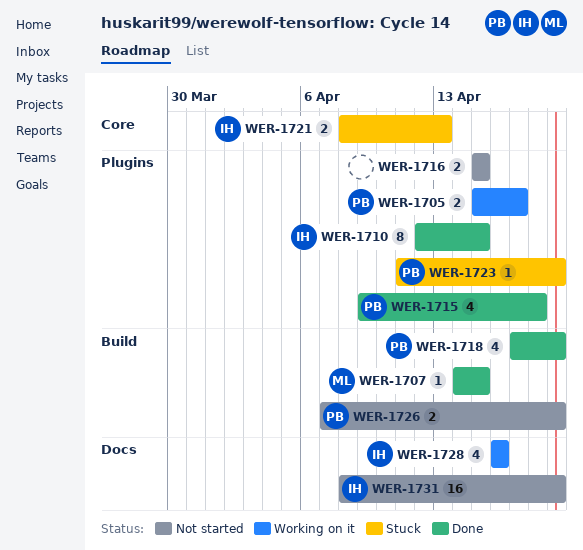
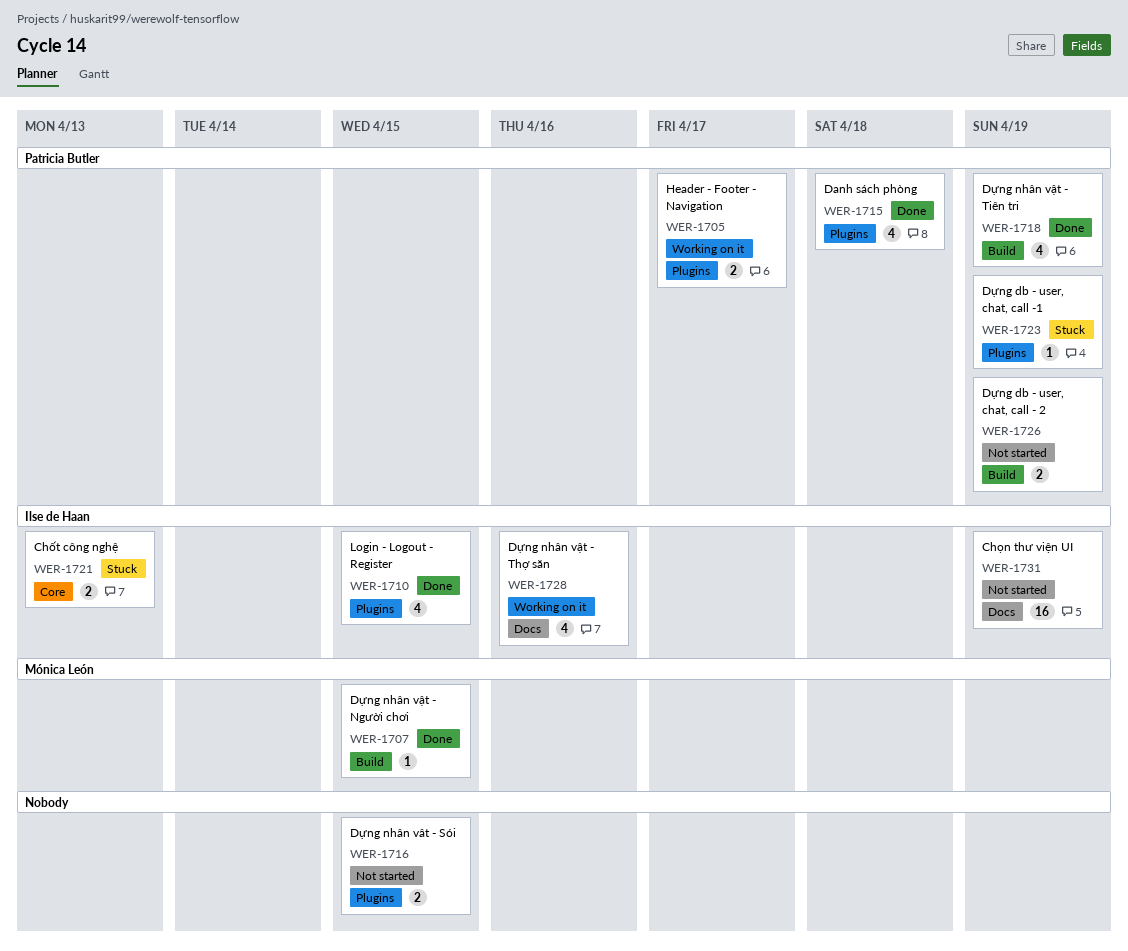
WER-1710, estimate: 8 -> 4

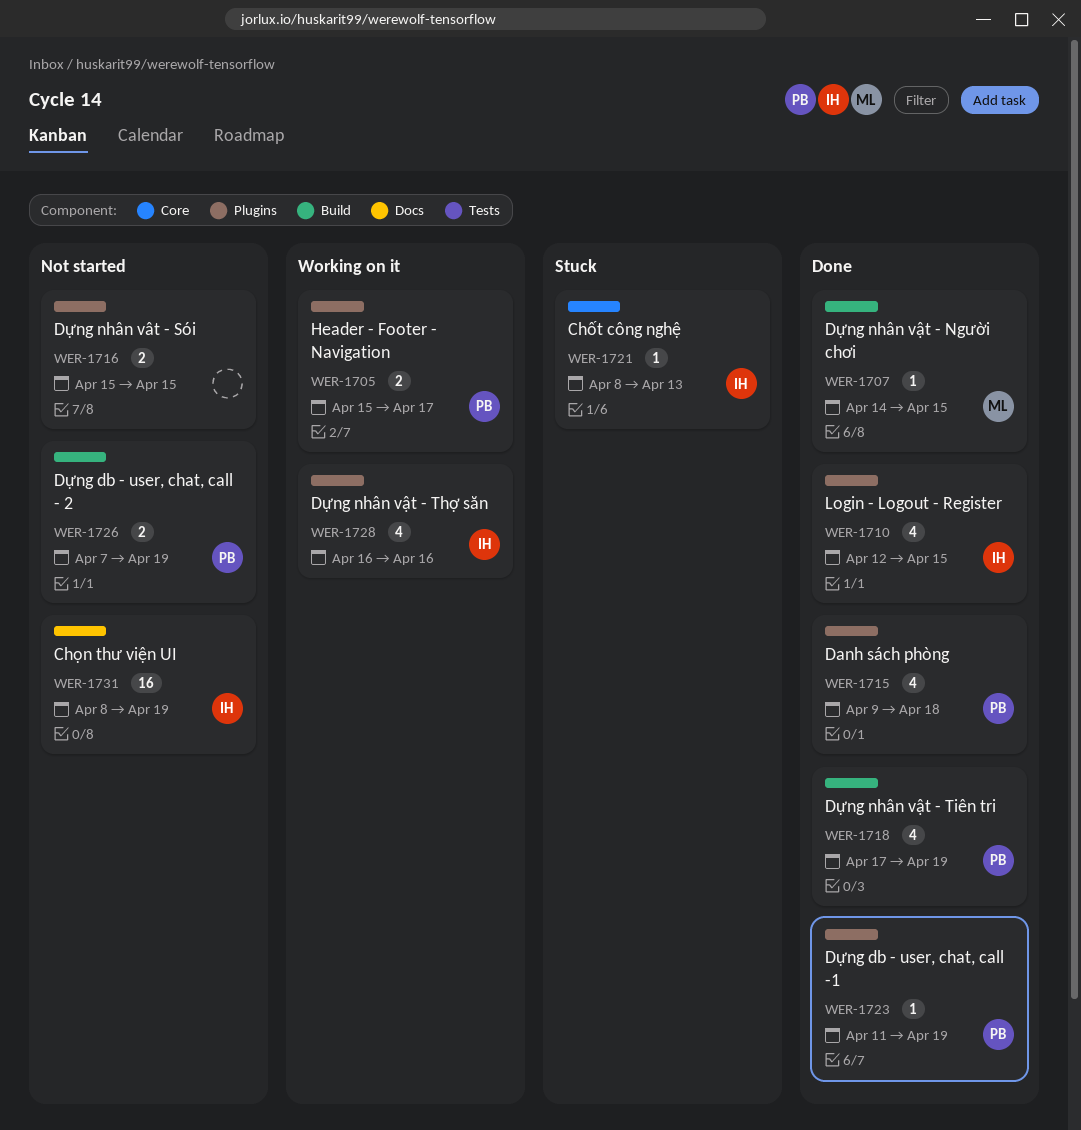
WER-1721, estimate: 2 -> 1
WER-1723, status: Stuck -> Done
WER-1728, label: Docs -> Plugins

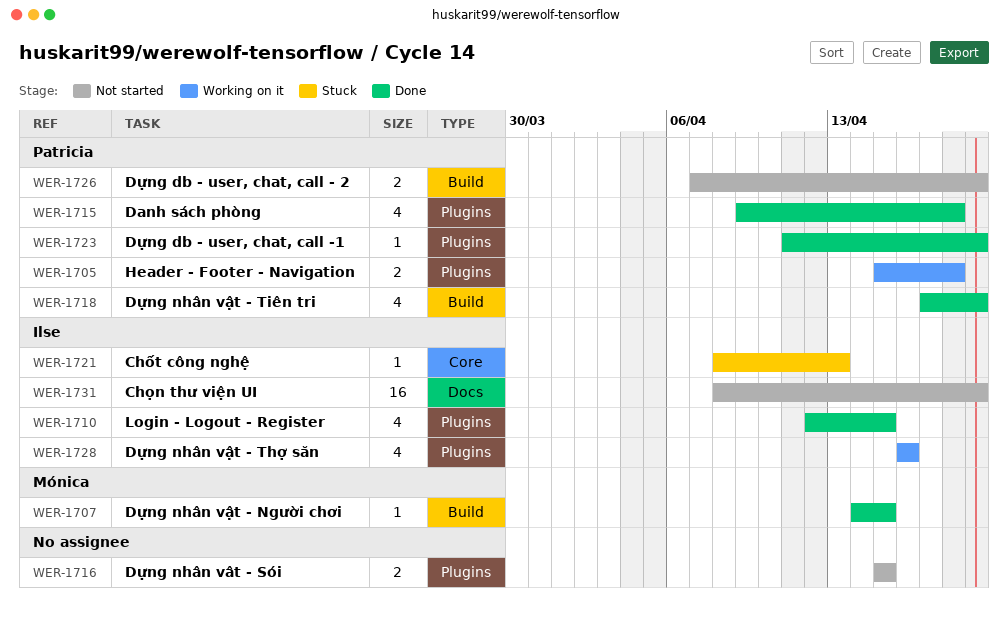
WER-1705, due: Apr 17 -> Apr 18

